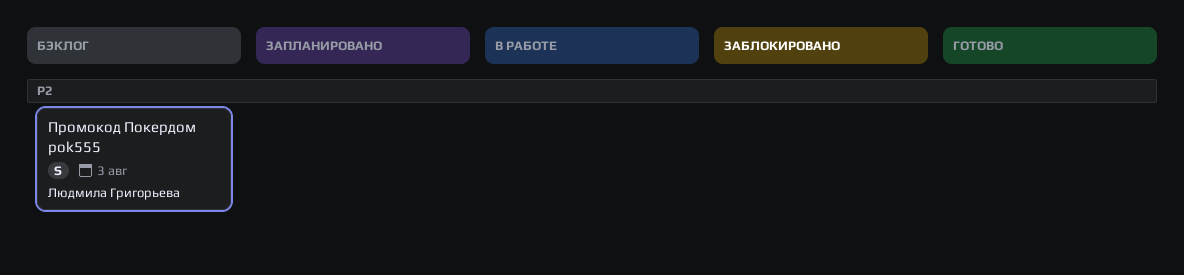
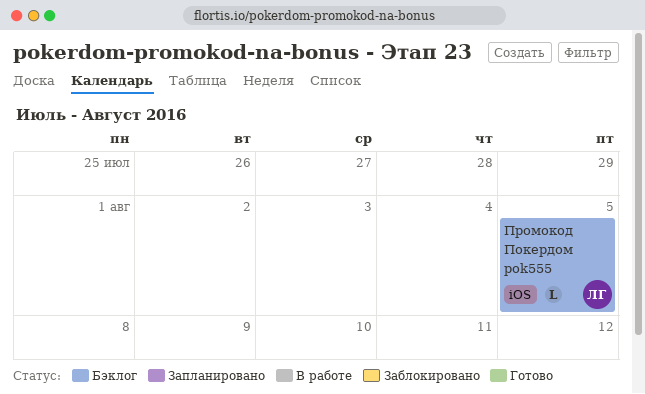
Промокод Покердом pok555, estimate: S -> L
Промокод Покердом pok555, due: Aug 3 -> Aug 5

